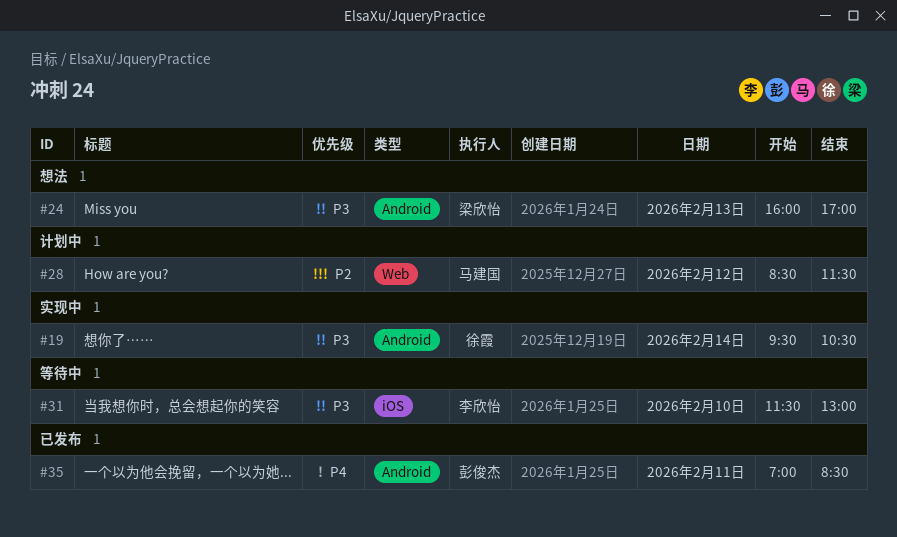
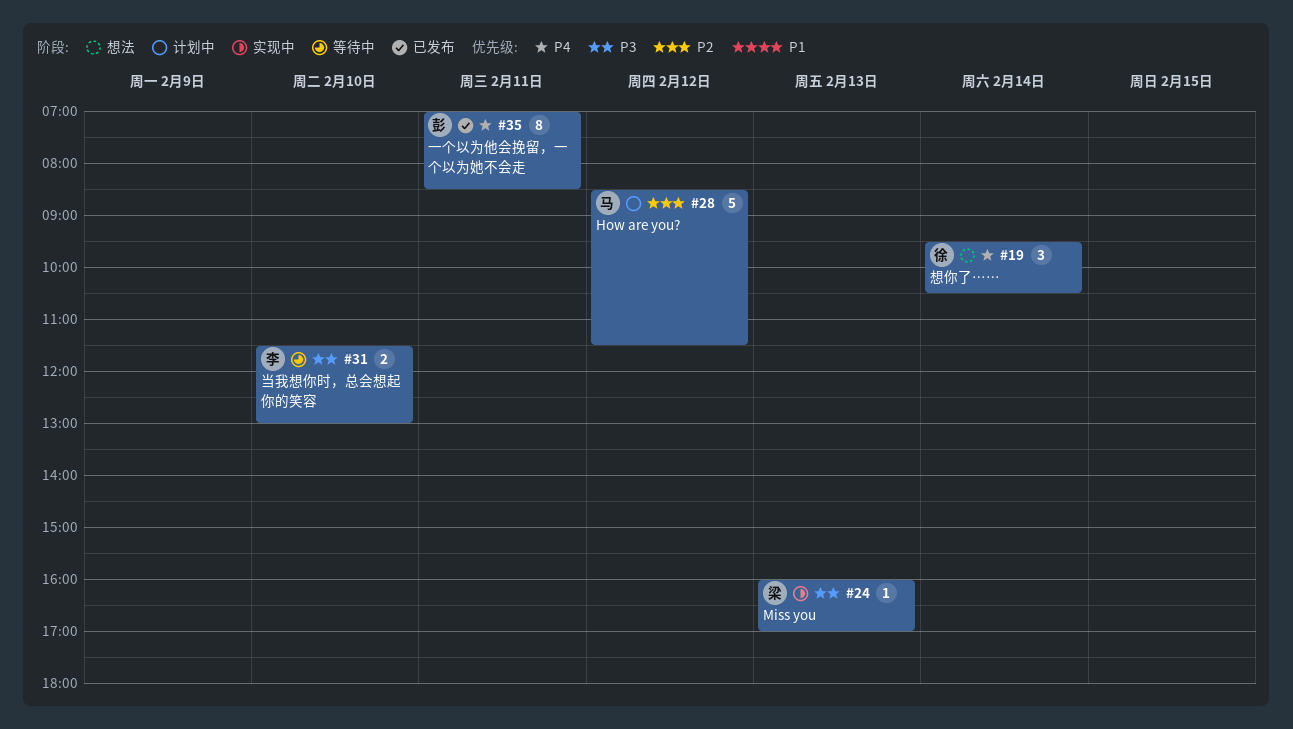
#19, status: 实现中 -> 想法
#19, priority: P3 -> P4
#24, status: 想法 -> 实现中

